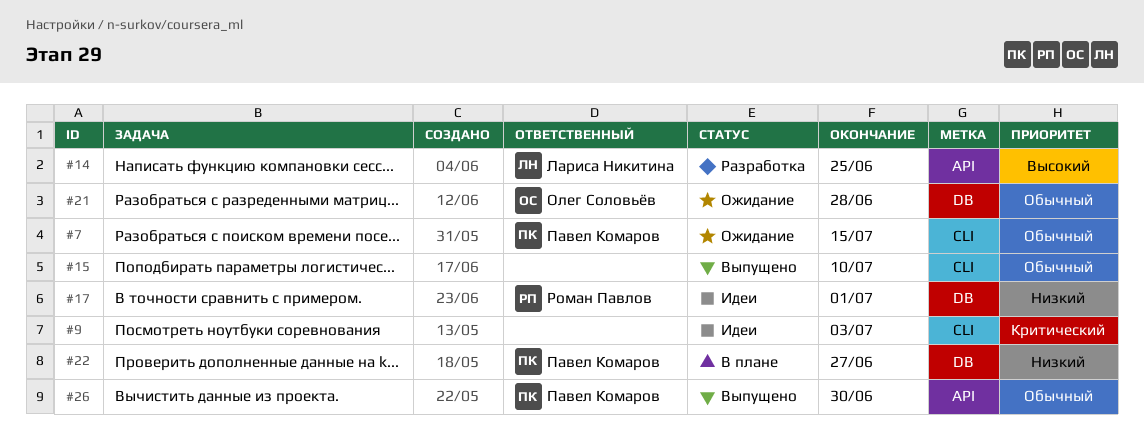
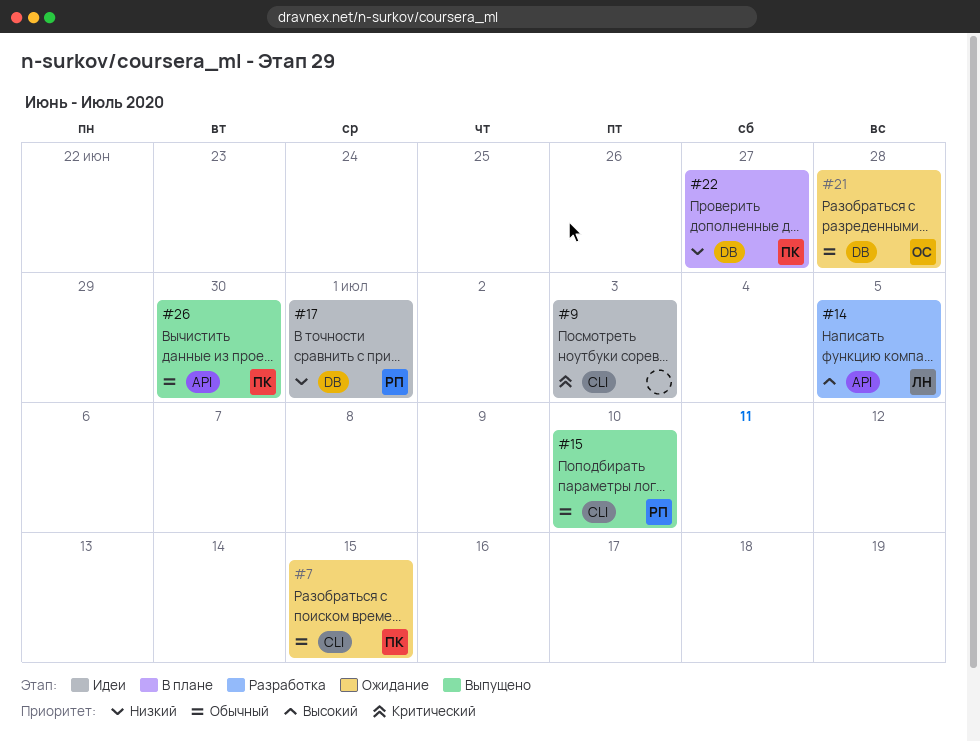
#14, due: Jun 25 -> Jul 5
#15, owner: none -> Роман Павлов

